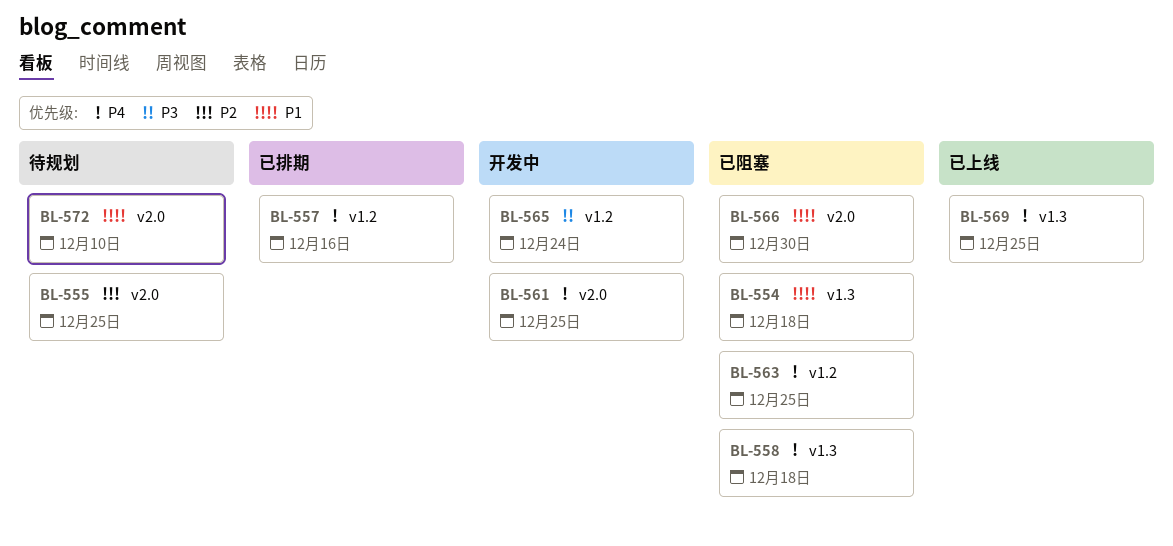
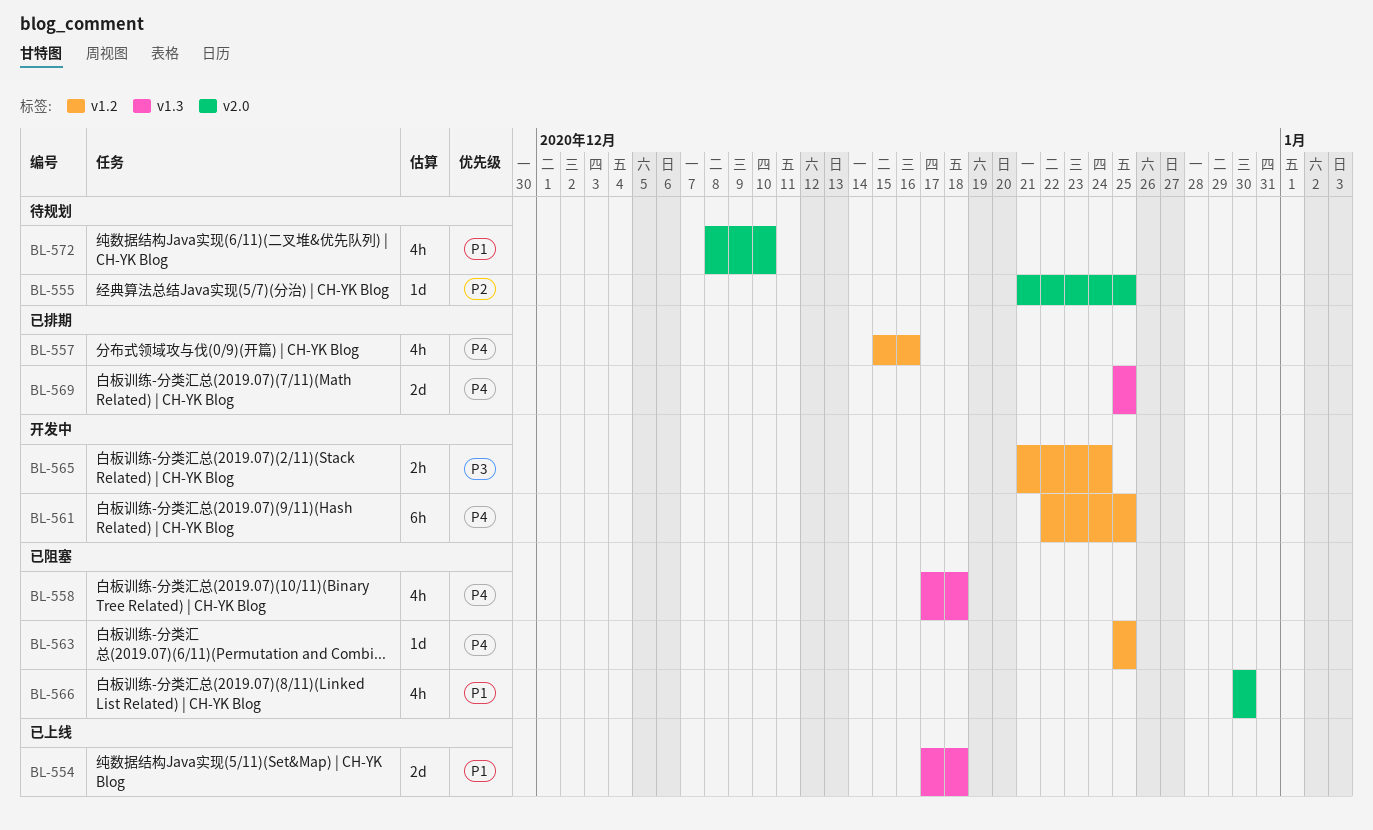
BL-554, status: 已阻塞 -> 已上线
BL-561, label: v2.0 -> v1.2
BL-569, status: 已上线 -> 已排期

